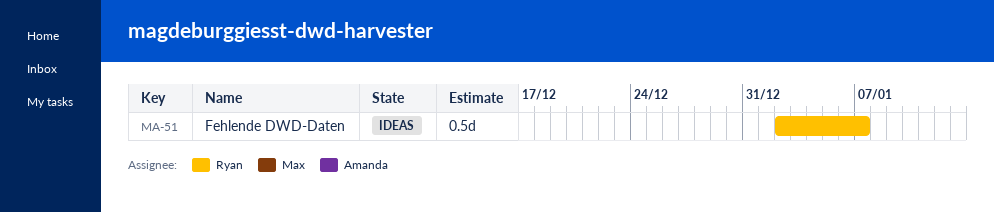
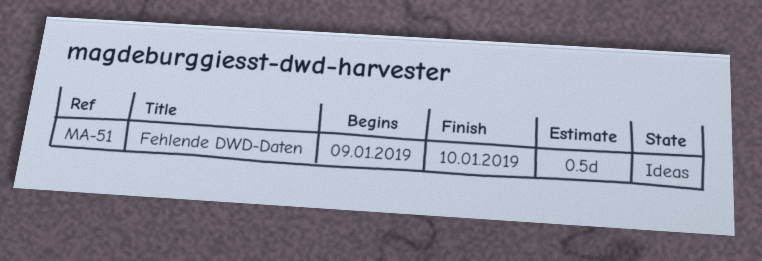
MA-51, start: Jan 2 -> Jan 9
MA-51, due: Jan 7 -> Jan 10

